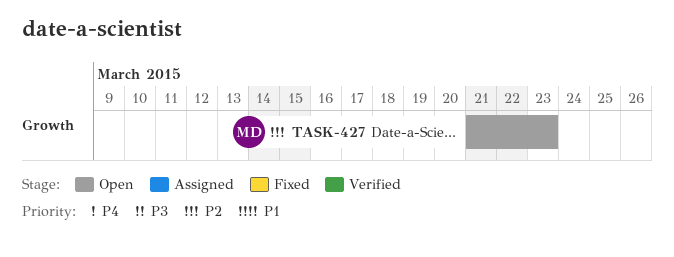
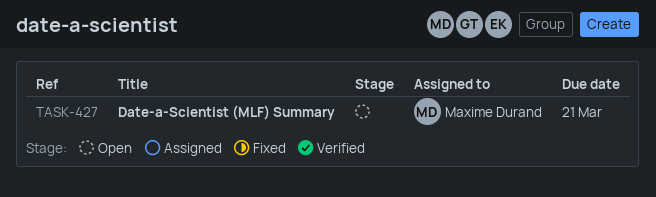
TASK-427, due: Mar 23 -> Mar 21

